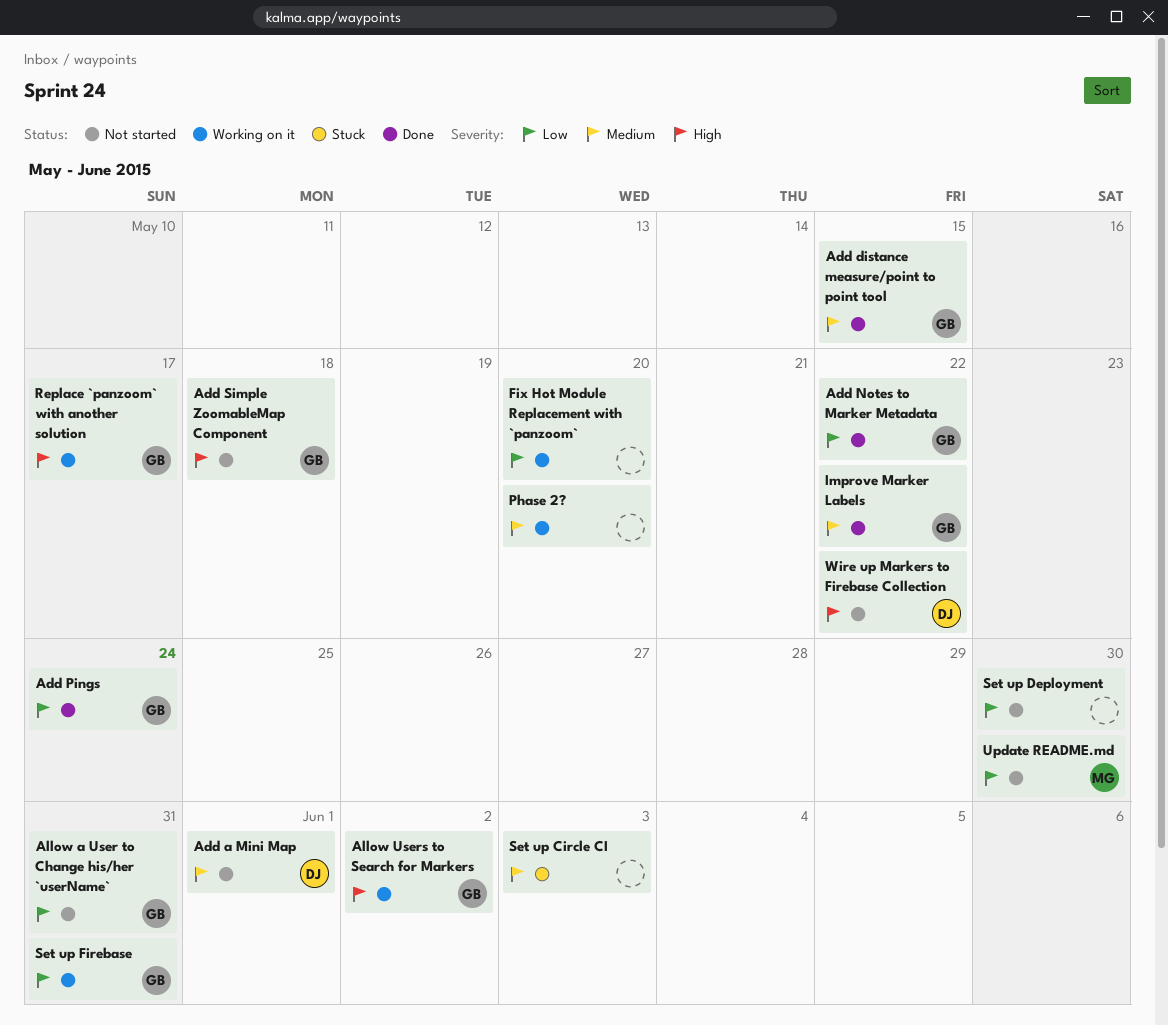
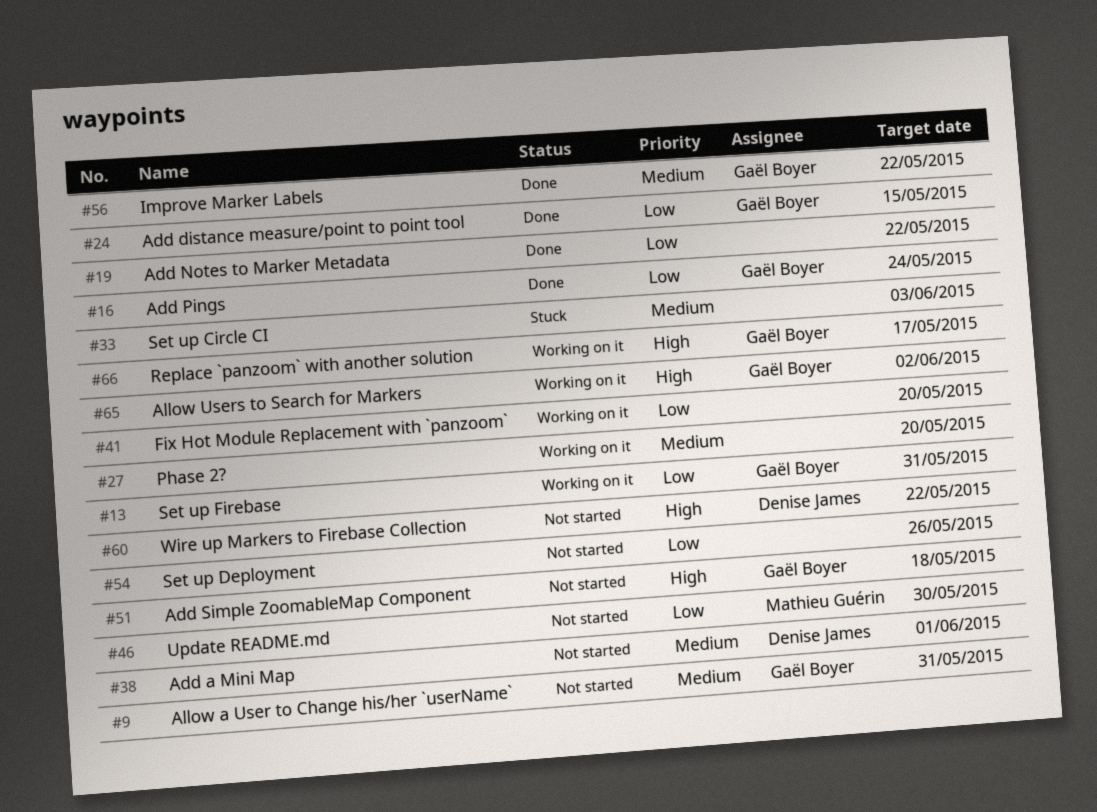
Add distance measure/point to point tool, priority: Medium -> Low
Add Notes to Marker Metadata, owner: Gaël Boyer -> none
Allow a User to Change his/her `userName`, priority: Low -> Medium
Set up Deployment, due: May 30 -> May 26

